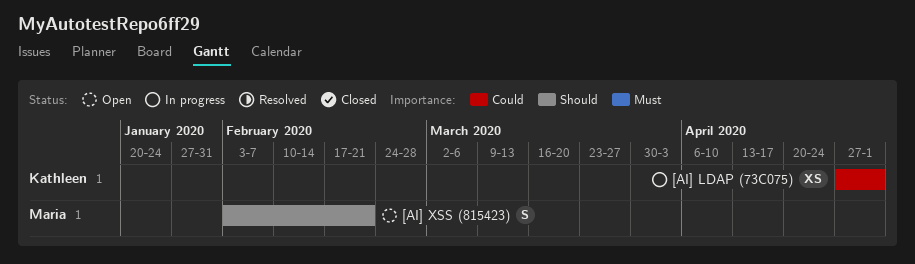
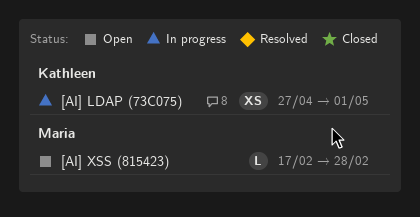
[AI] XSS (815423), estimate: S -> L
[AI] XSS (815423), start: Feb 3 -> Feb 17
[AI] XSS (815423), due: Feb 21 -> Feb 28

